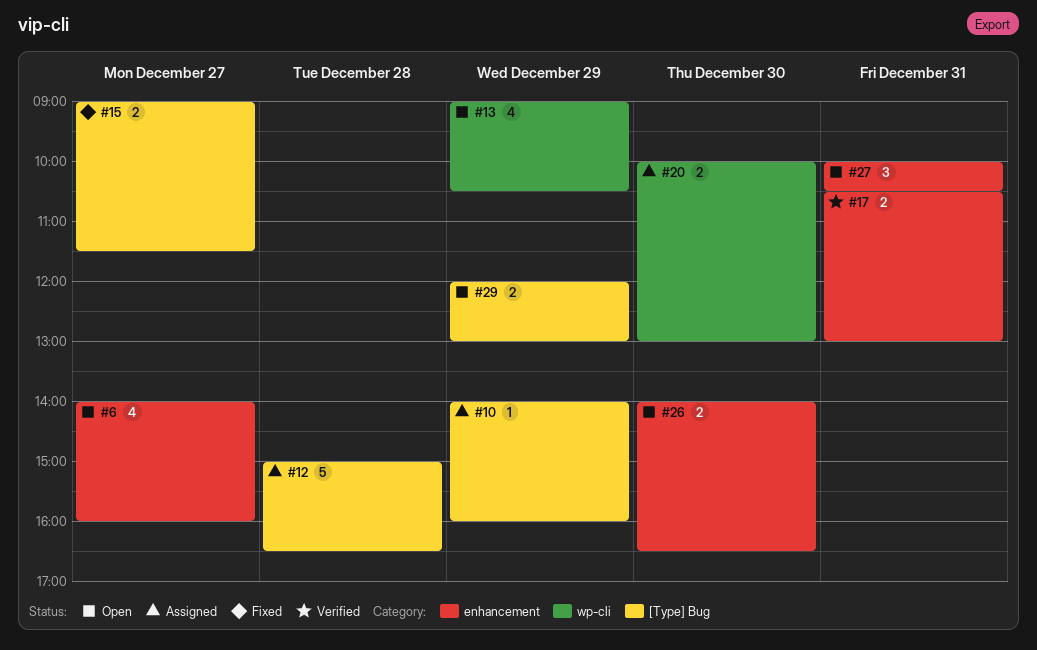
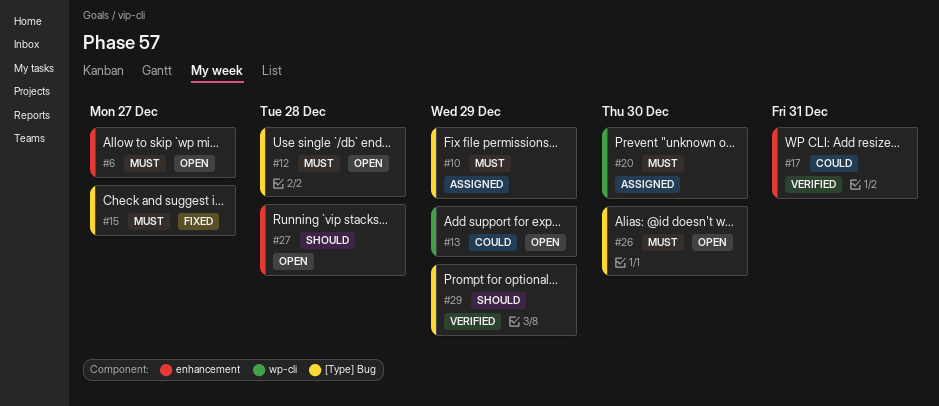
#12, status: Assigned -> Open
#26, label: enhancement -> [Type] Bug
#27, day: Dec 31 -> Dec 28
#29, status: Open -> Verified

